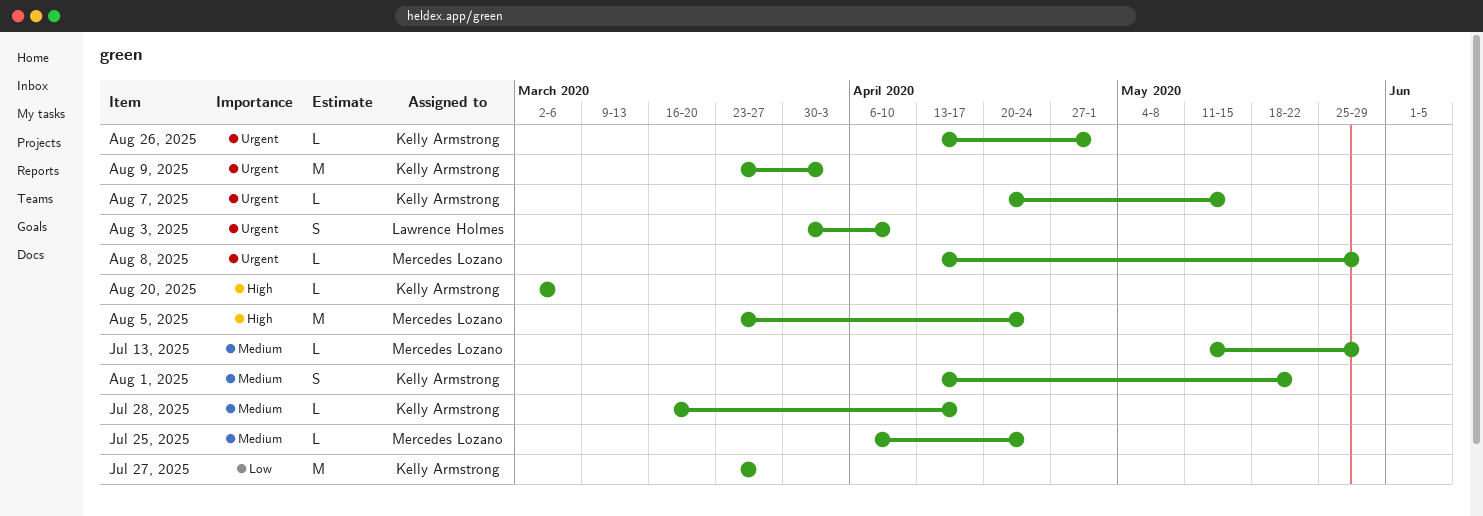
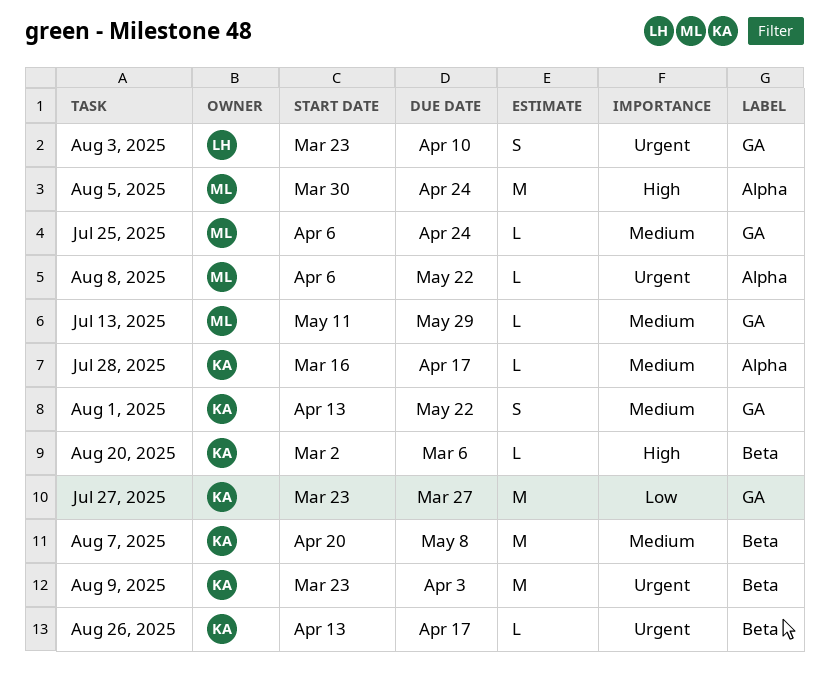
Aug 26, 2025, due: May 1 -> Apr 17
Aug 3, 2025, start: Mar 30 -> Mar 23
Aug 5, 2025, start: Mar 23 -> Mar 30
Aug 7, 2025, priority: Urgent -> Medium
Aug 7, 2025, estimate: L -> M
Aug 7, 2025, due: May 15 -> May 8
Aug 8, 2025, start: Apr 13 -> Apr 6
Aug 8, 2025, due: May 29 -> May 22

